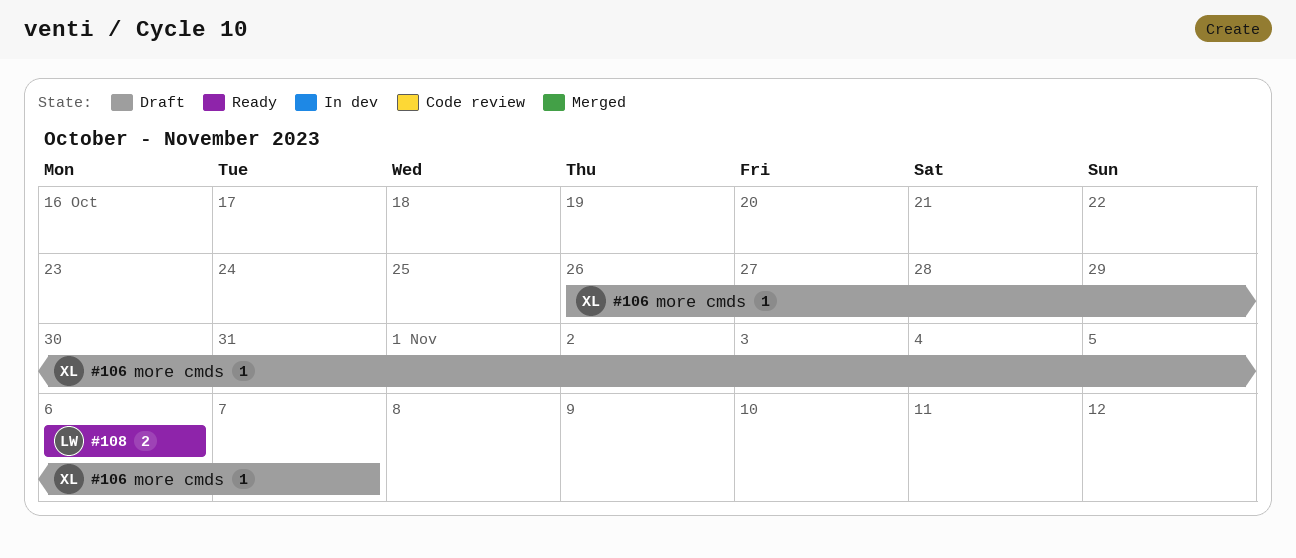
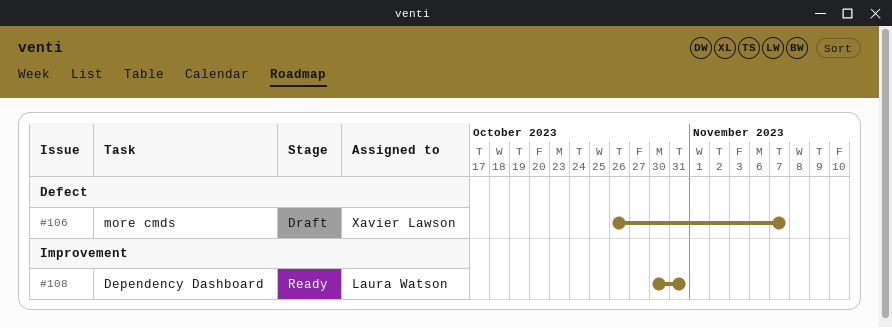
#108, start: Nov 6 -> Oct 30
#108, due: Nov 6 -> Oct 31

